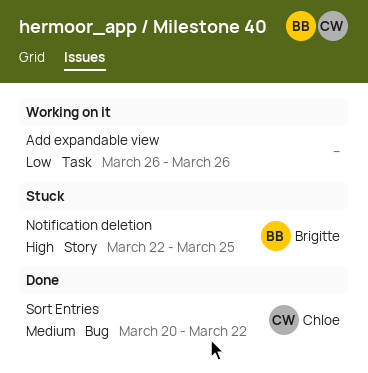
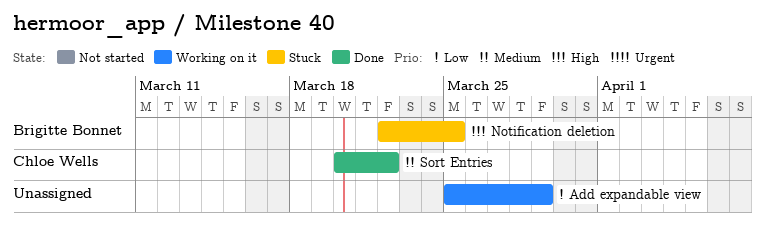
Add expandable view, start: Mar 26 -> Mar 25
Add expandable view, due: Mar 26 -> Mar 29

